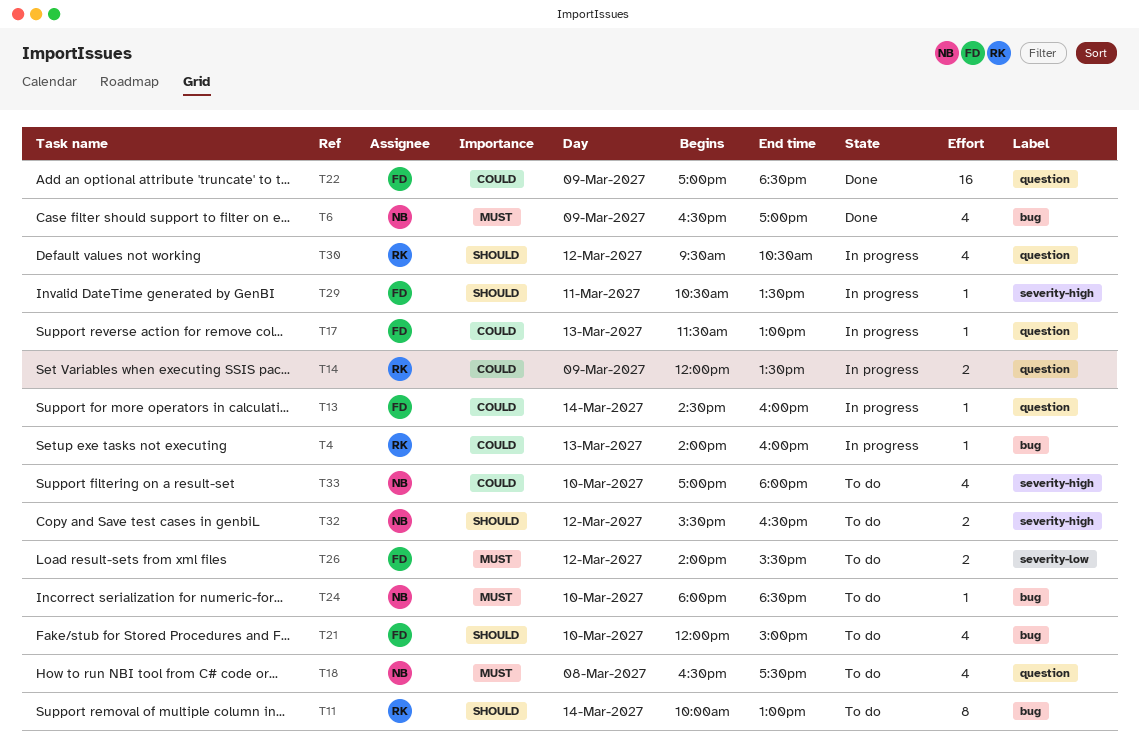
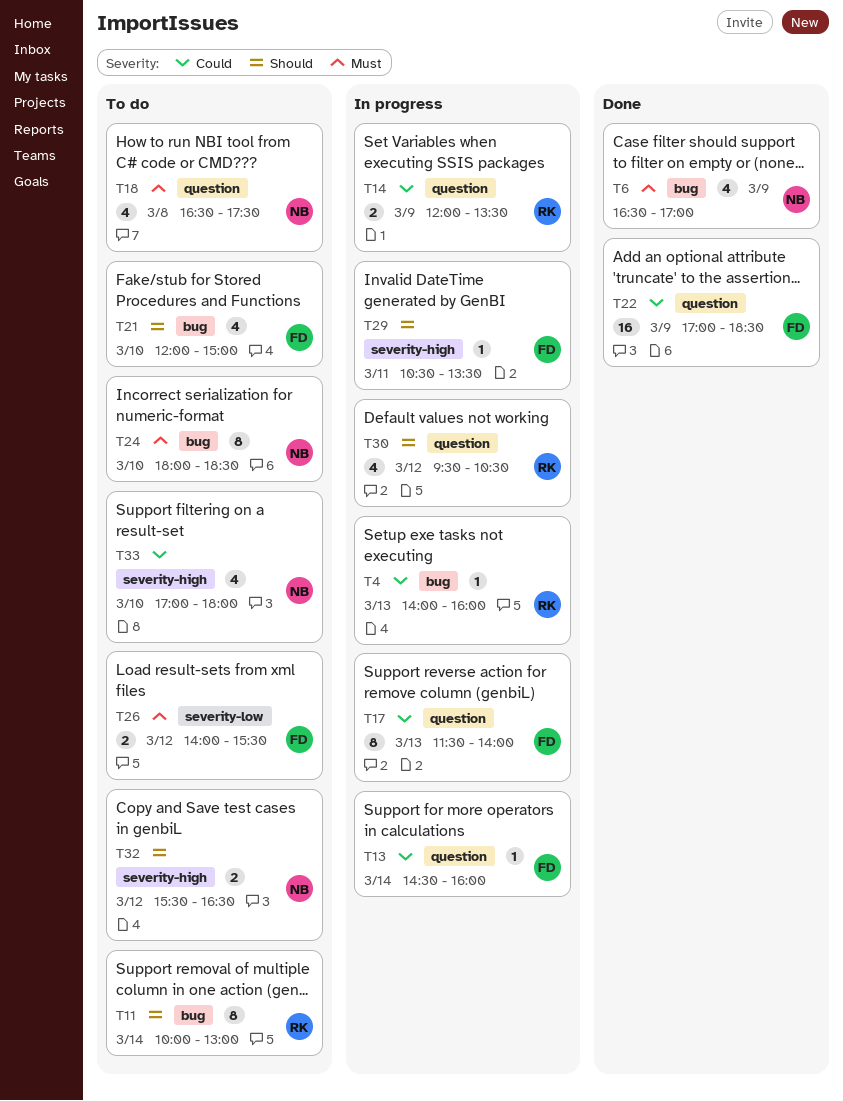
T17, estimate: 1 -> 8
T17, ends: 13:00 -> 14:00
T24, estimate: 1 -> 8

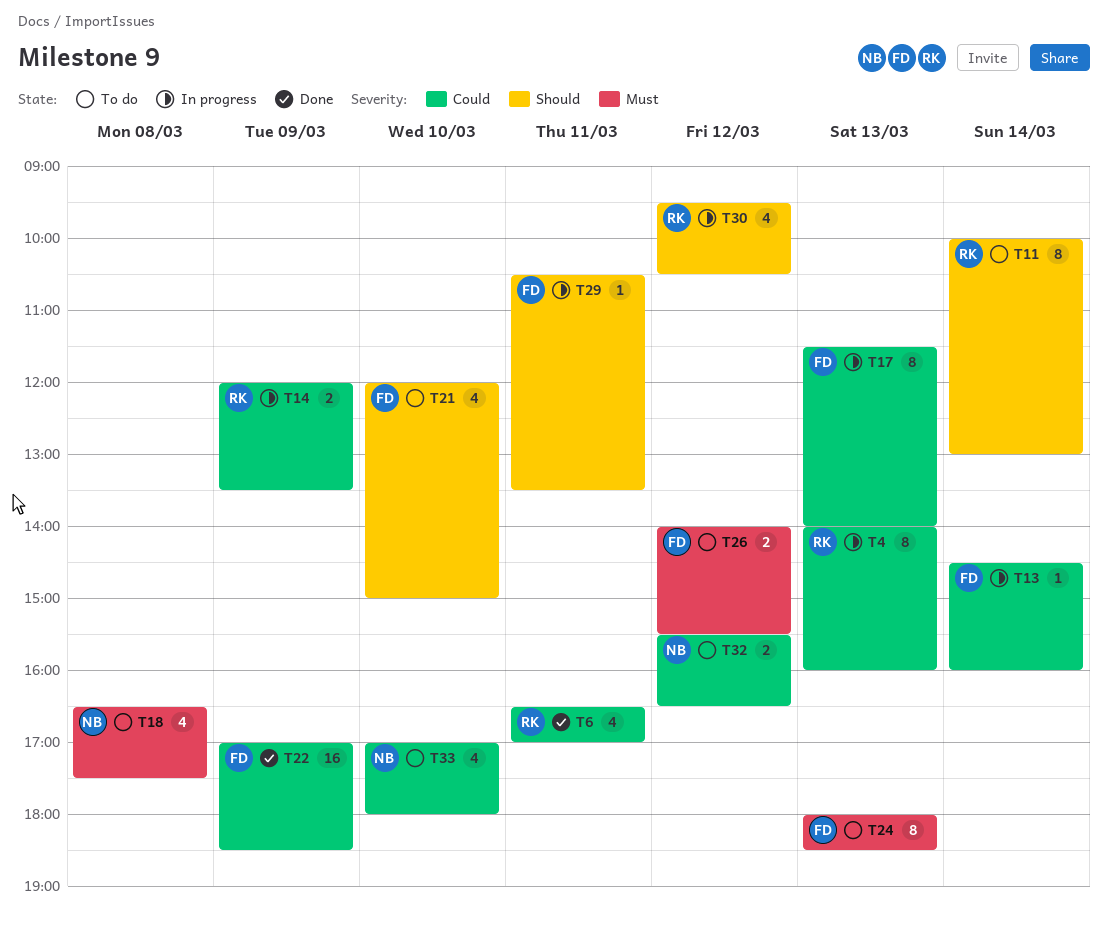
T4, estimate: 1 -> 8
T6, owner: NB -> RK
T6, priority: Must -> Could
T6, day: Mar 9 -> Mar 11
T24, owner: NB -> FD
T24, day: Mar 10 -> Mar 13
T32, priority: Should -> Could

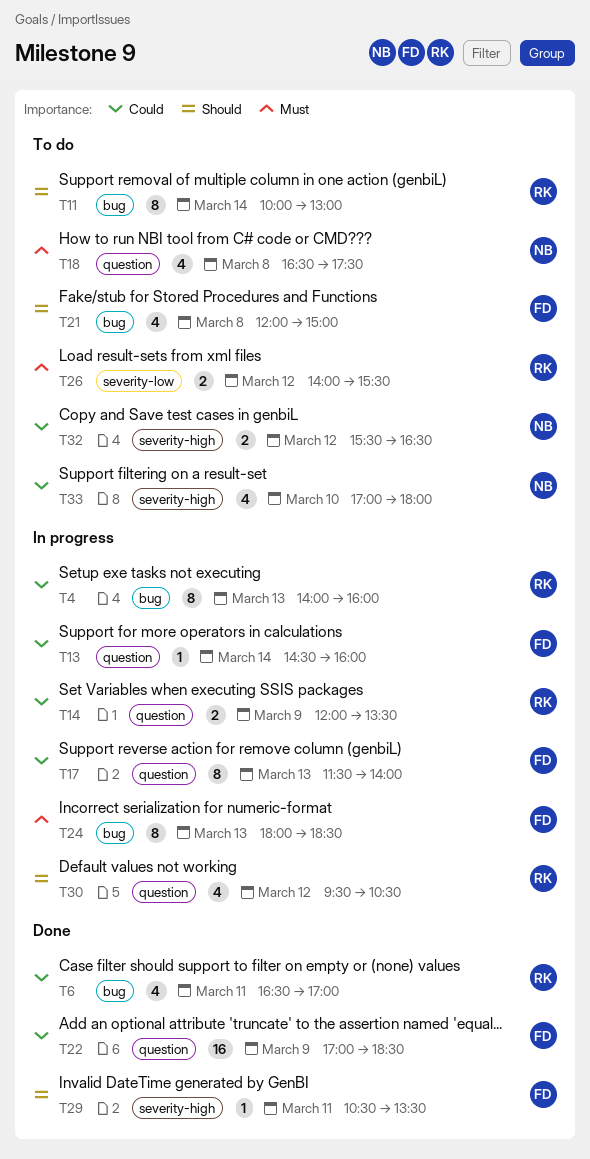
T21, day: Mar 10 -> Mar 8
T24, status: To do -> In progress
T26, owner: FD -> RK
T29, status: In progress -> Done

